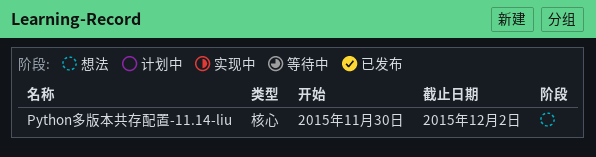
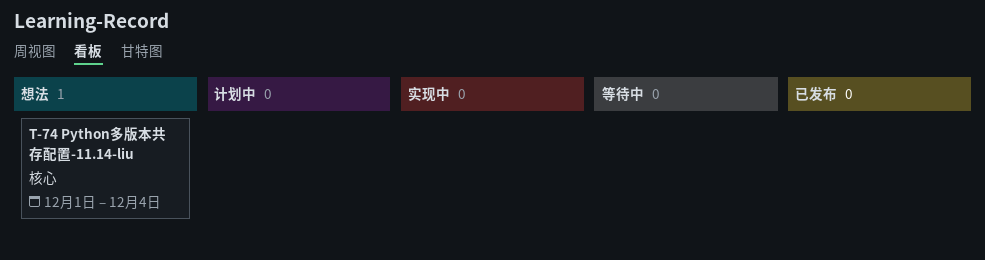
Python多版本共存配置-11.14-liu, start: Nov 30 -> Dec 1
Python多版本共存配置-11.14-liu, due: Dec 2 -> Dec 4

